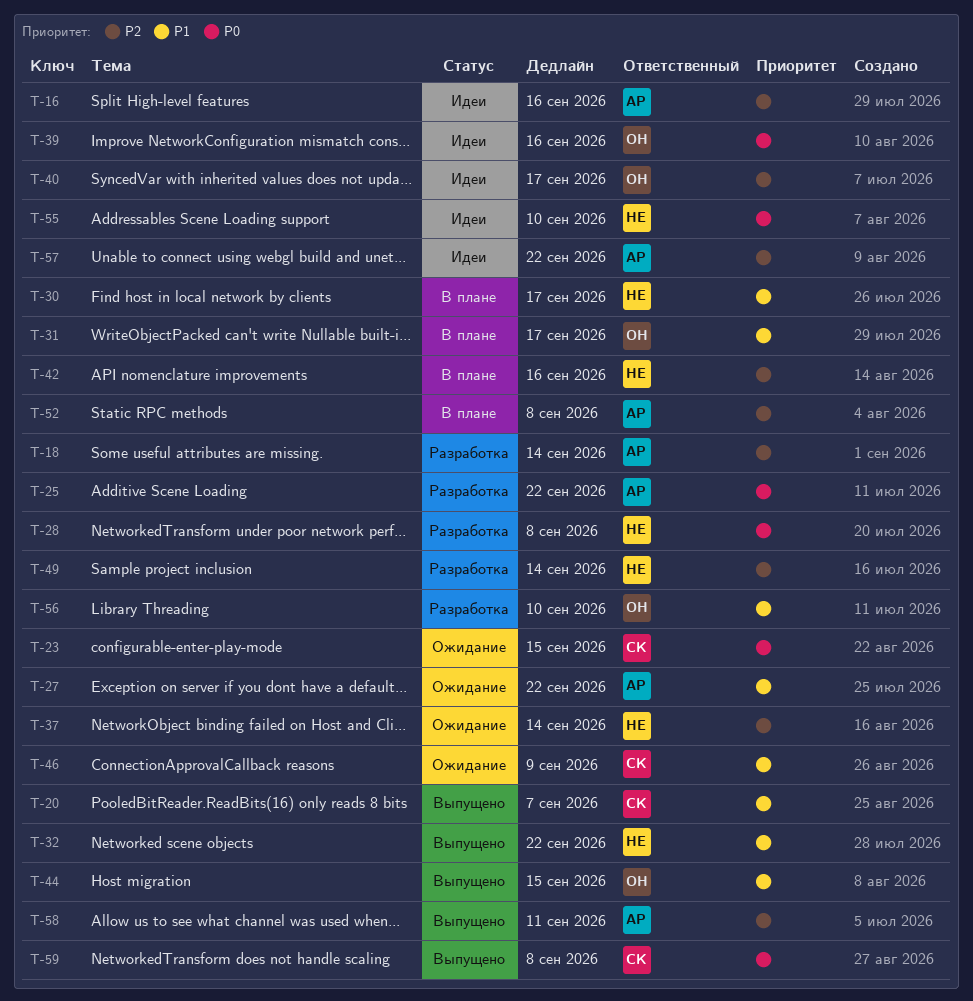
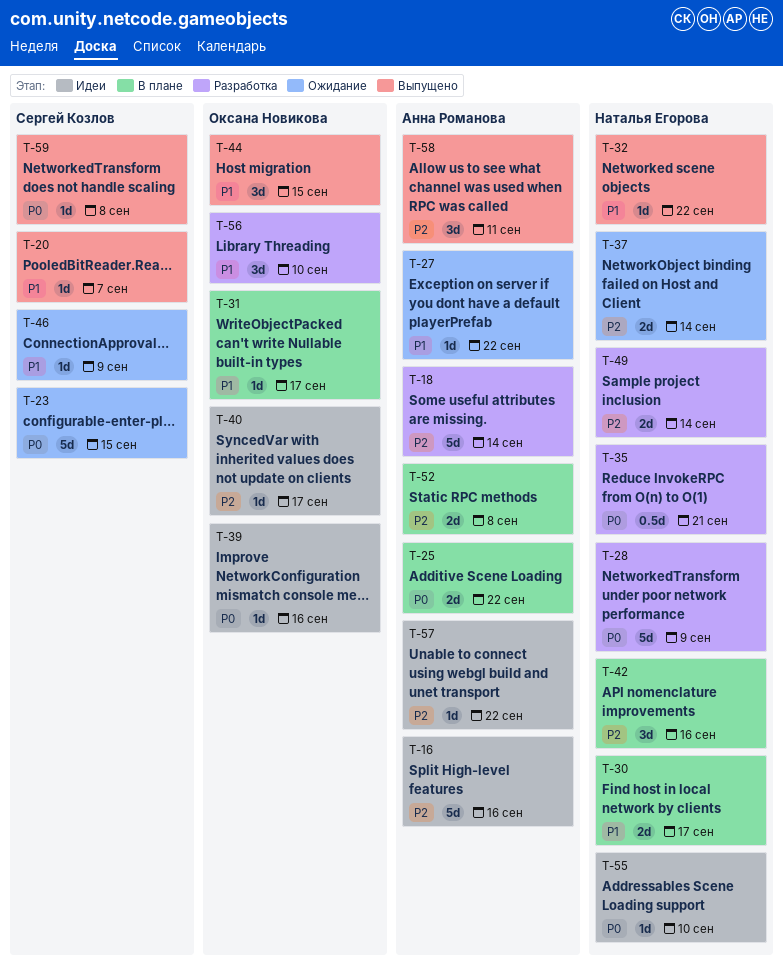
T-25, status: Разработка -> В плане
T-28, due: Sep 8 -> Sep 9
T-35: none -> present

